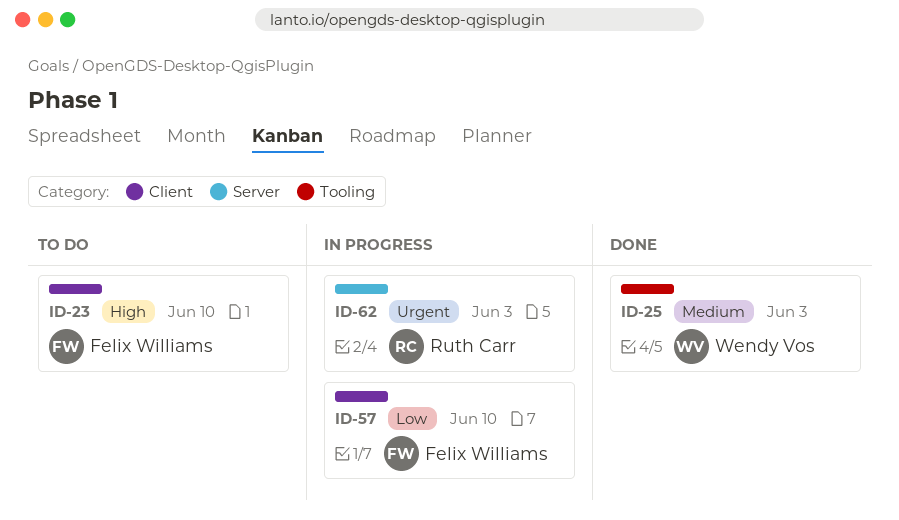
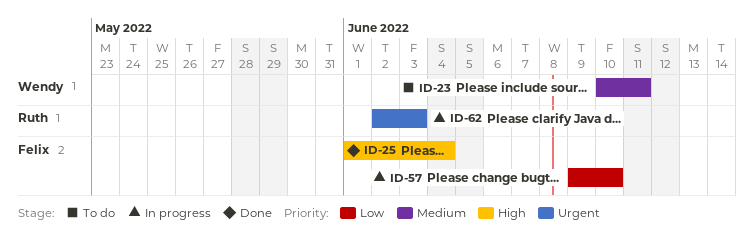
ID-23, owner: Felix Williams -> Wendy Vos
ID-23, priority: High -> Medium
ID-23, due: Jun 10 -> Jun 11
ID-25, owner: Wendy Vos -> Felix Williams
ID-25, priority: Medium -> High
ID-25, due: Jun 3 -> Jun 4

